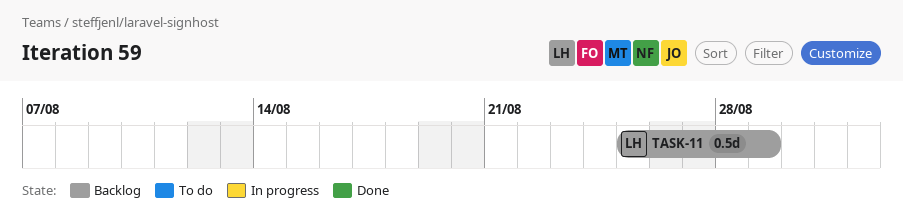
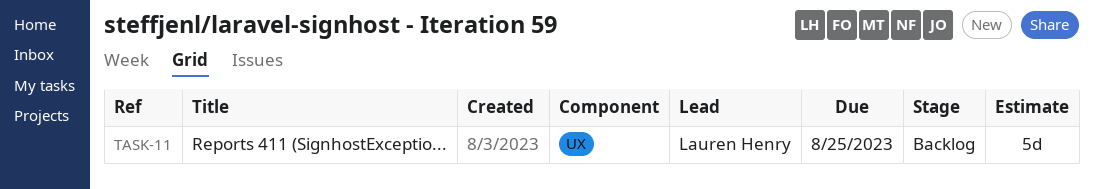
TASK-11, estimate: 0.5d -> 5d
TASK-11, due: Aug 29 -> Aug 25

